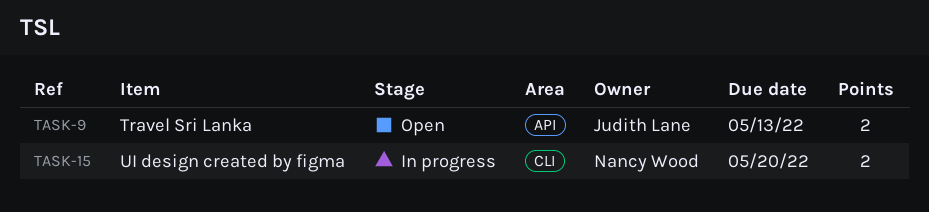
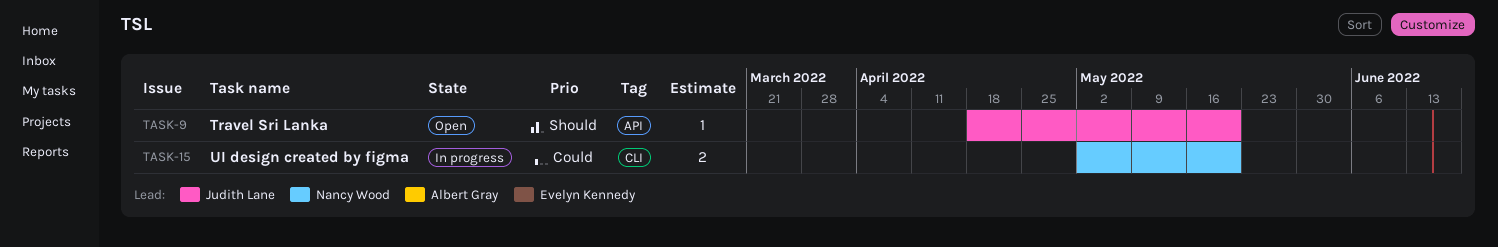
TASK-9, estimate: 2 -> 1
TASK-9, due: May 13 -> May 20

